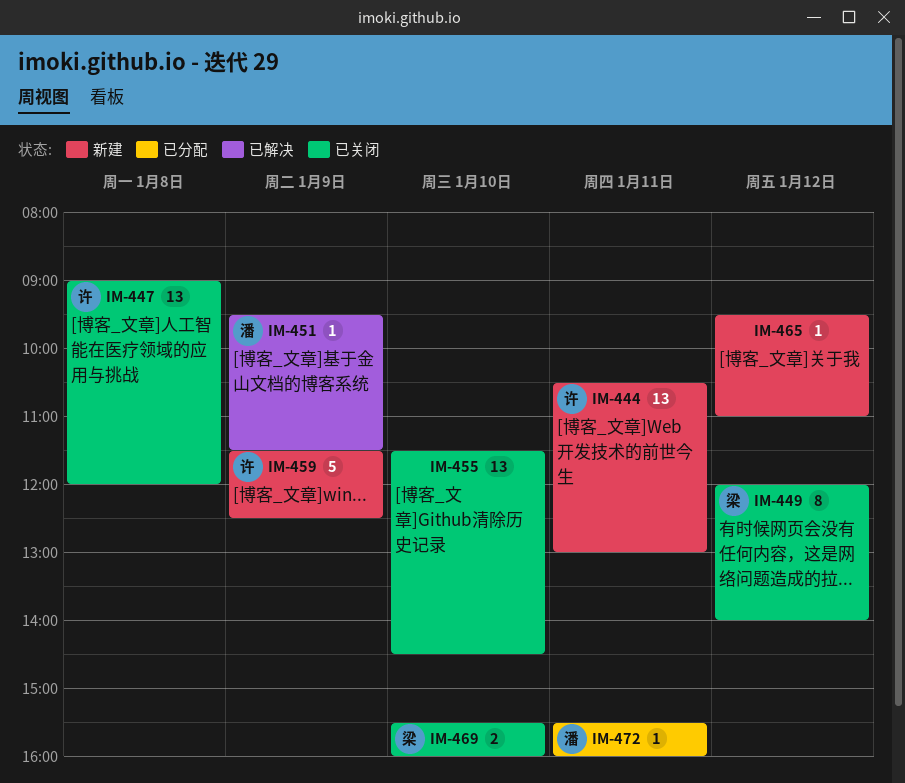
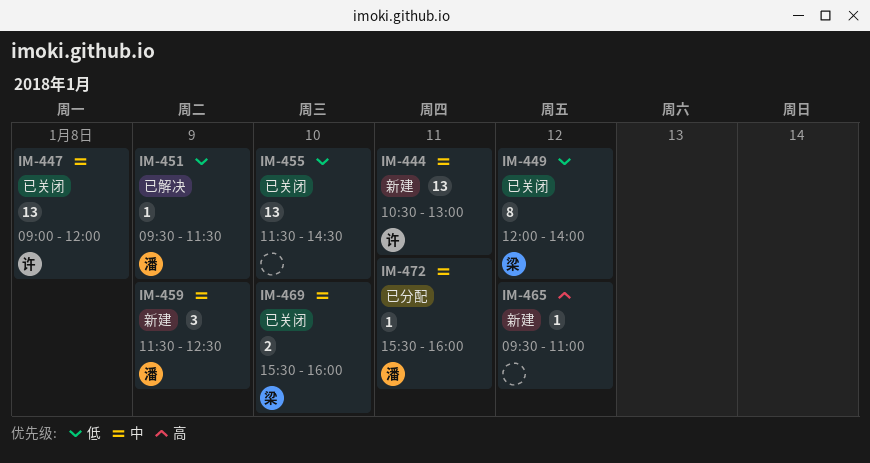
IM-459, owner: 许 -> 潘
IM-459, estimate: 5 -> 3

